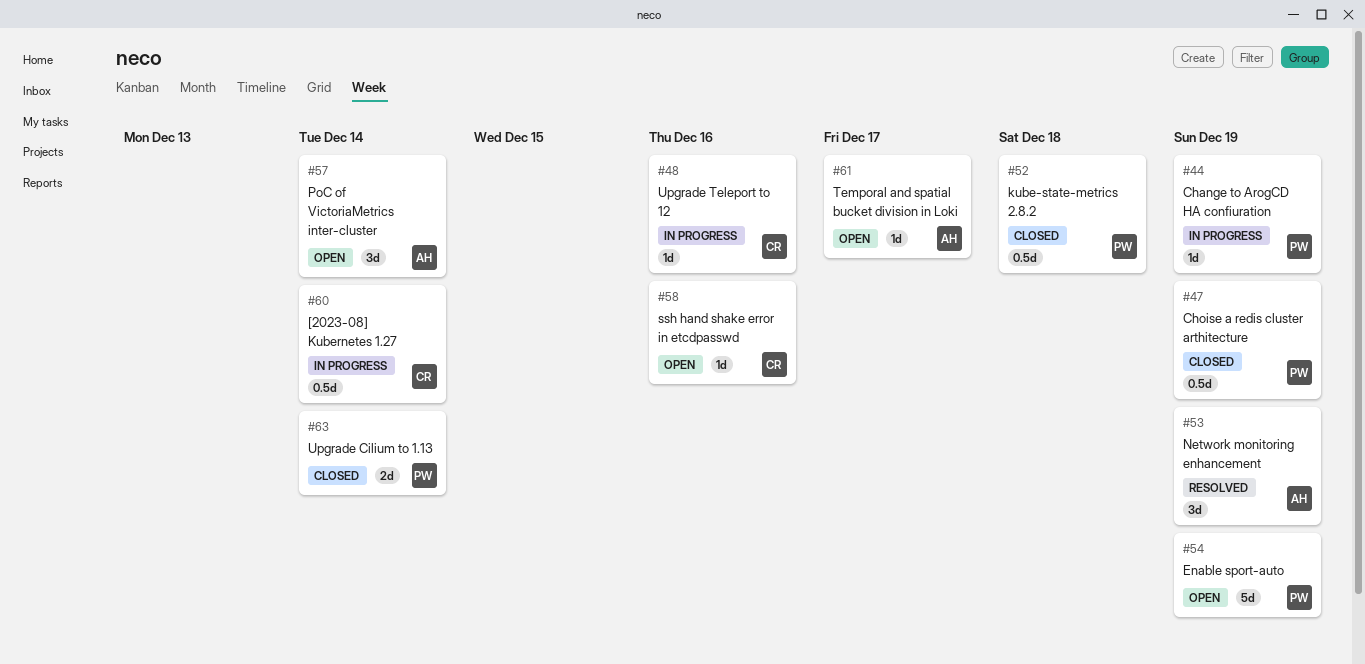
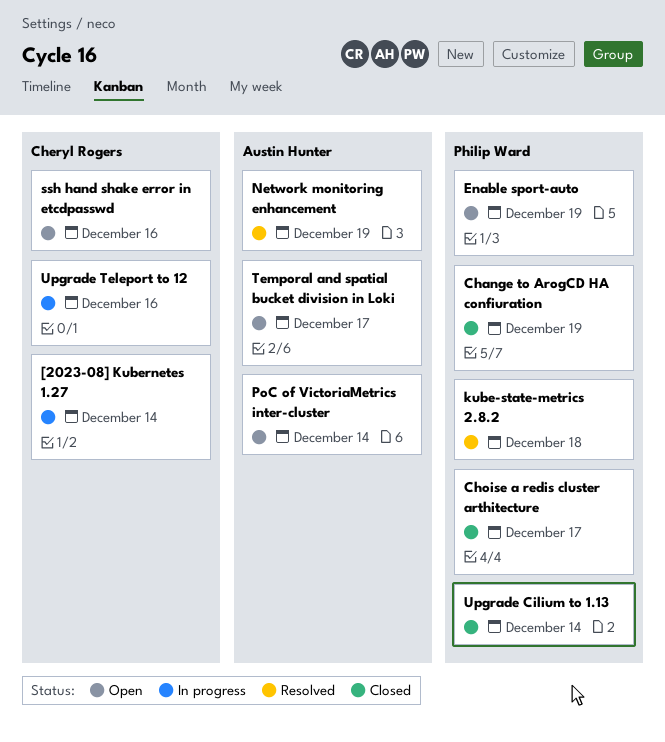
Change to ArogCD HA confiuration, status: In progress -> Closed
Choise a redis cluster arthitecture, due: Dec 19 -> Dec 17
kube-state-metrics 2.8.2, status: Closed -> Resolved

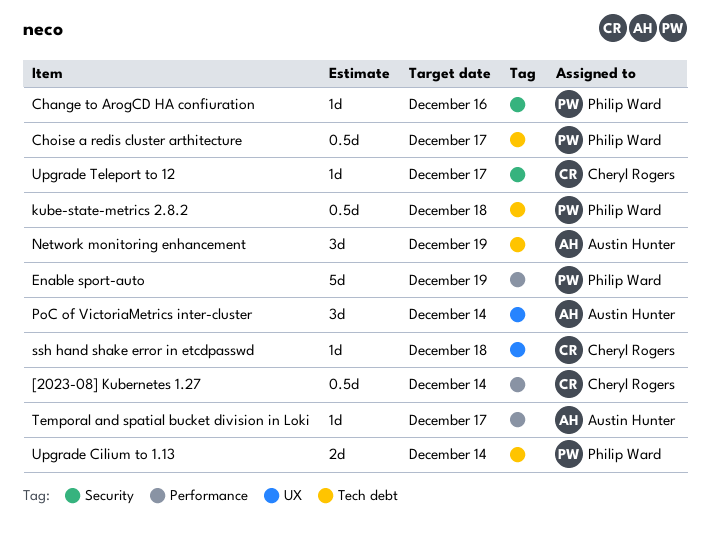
Change to ArogCD HA confiuration, due: Dec 19 -> Dec 16
ssh hand shake error in etcdpasswd, due: Dec 16 -> Dec 18
Upgrade Teleport to 12, due: Dec 16 -> Dec 17

